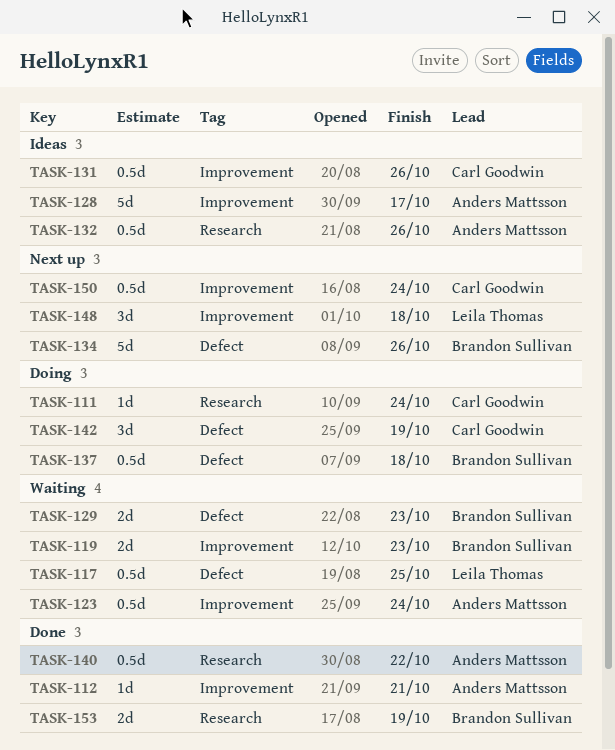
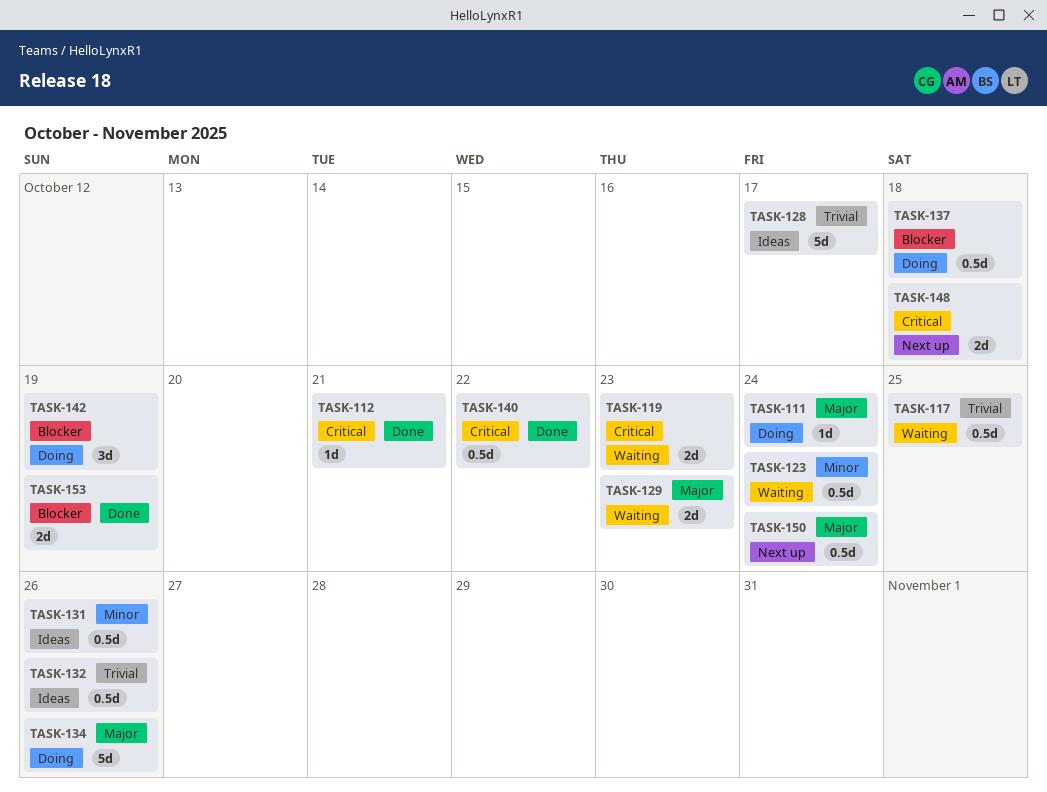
TASK-134, status: Next up -> Doing
TASK-148, estimate: 3d -> 2d

